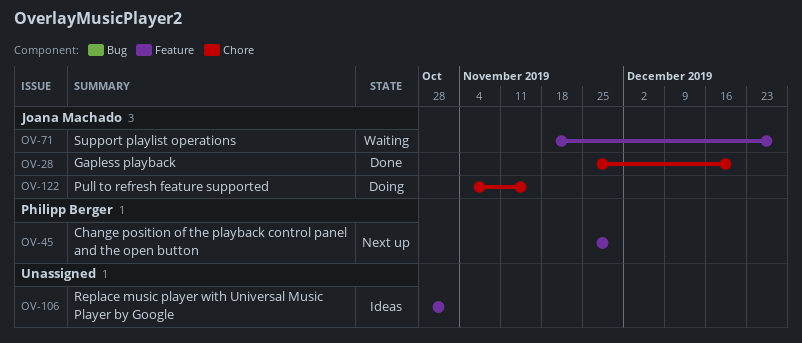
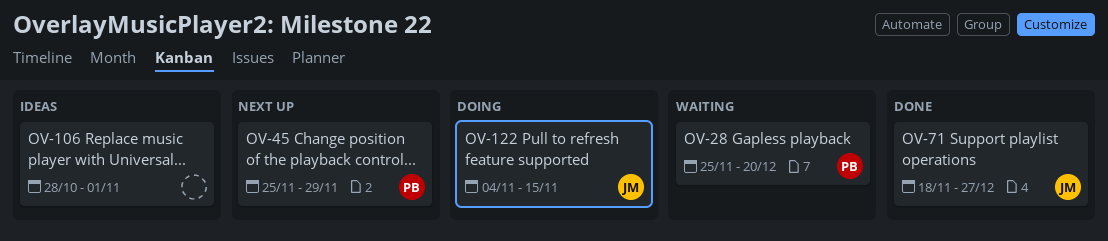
OV-28, status: Done -> Waiting
OV-28, owner: Joana Machado -> Philipp Berger
OV-71, status: Waiting -> Done

